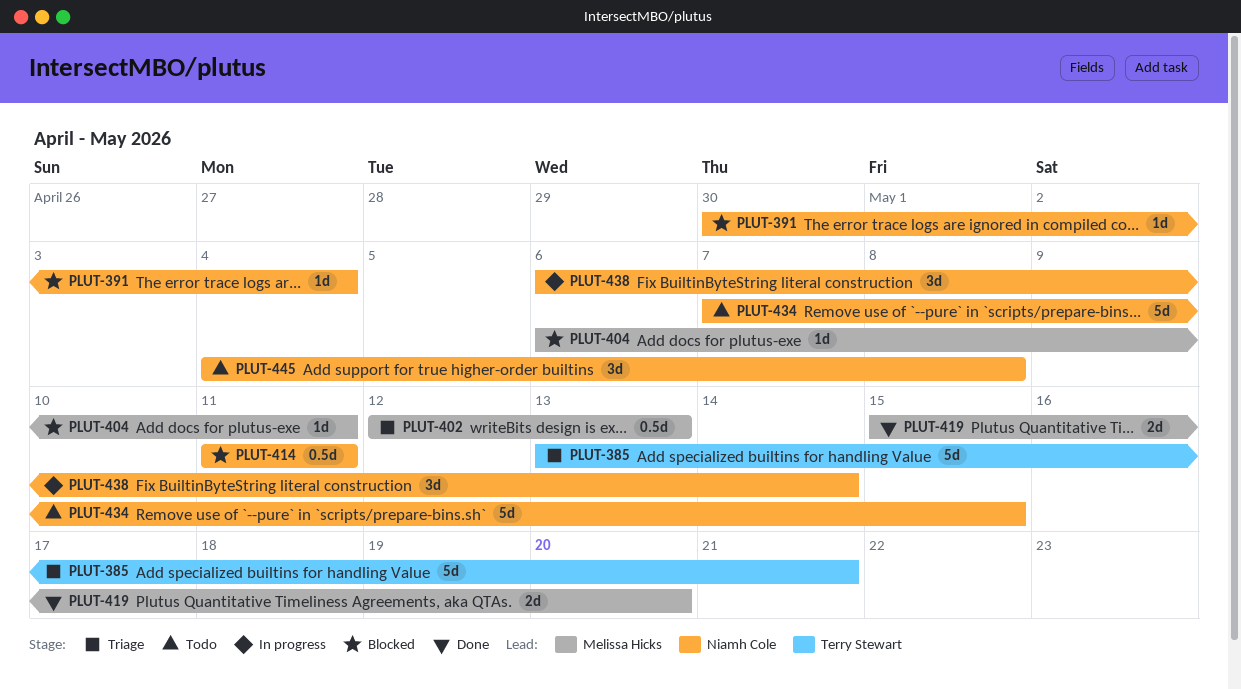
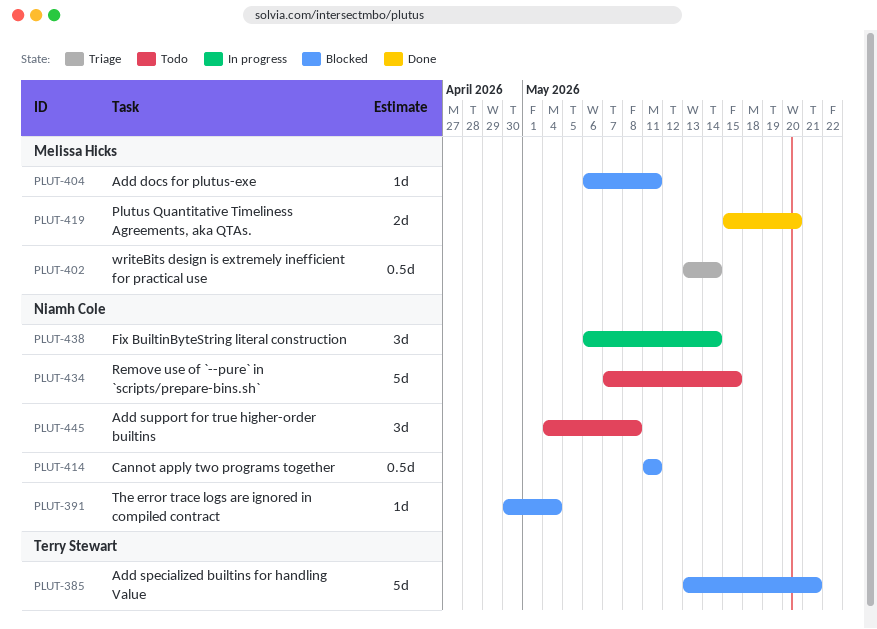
PLUT-385, status: Triage -> Blocked
PLUT-402, start: May 12 -> May 13
PLUT-402, due: May 13 -> May 14

